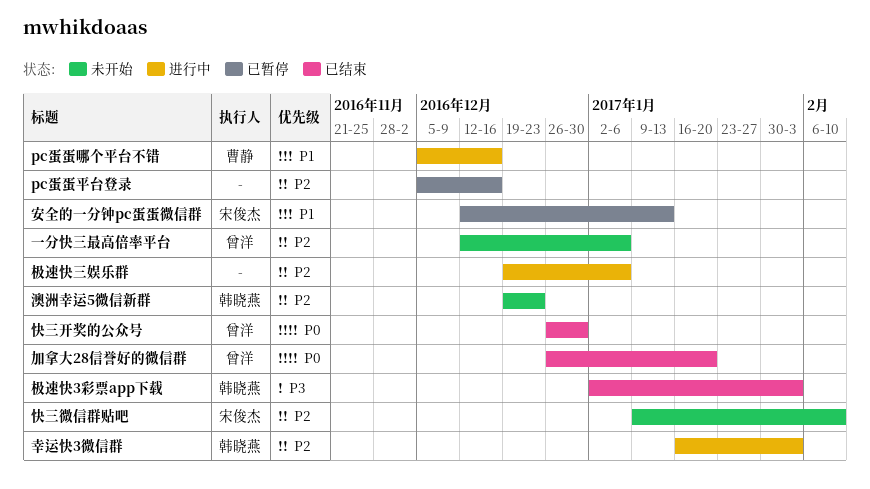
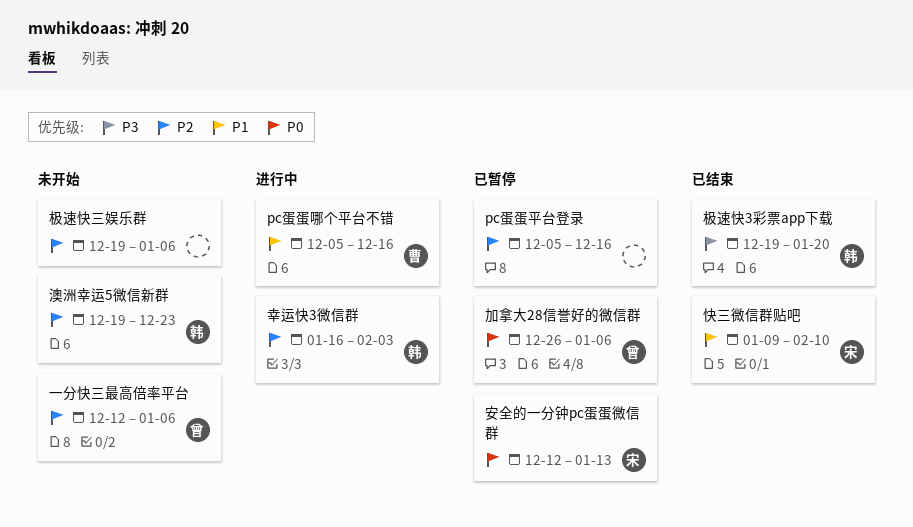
加拿大28信誉好的微信群, status: 已结束 -> 已暂停
加拿大28信誉好的微信群, due: Jan 20 -> Jan 6
安全的一分钟pc蛋蛋微信群, priority: P1 -> P0
快三开奖的公众号: present -> none
快三微信群贴吧, status: 未开始 -> 已结束
快三微信群贴吧, priority: P2 -> P1
极速快3彩票app下载, start: Jan 2 -> Dec 19
极速快3彩票app下载, due: Feb 3 -> Jan 20
极速快三娱乐群, status: 进行中 -> 未开始

